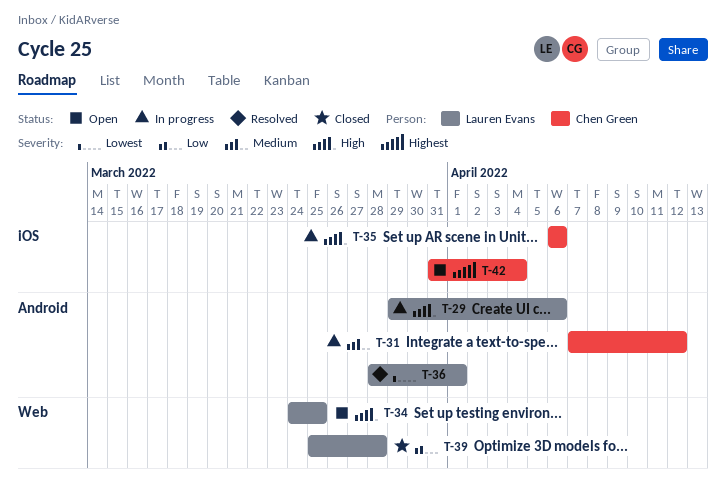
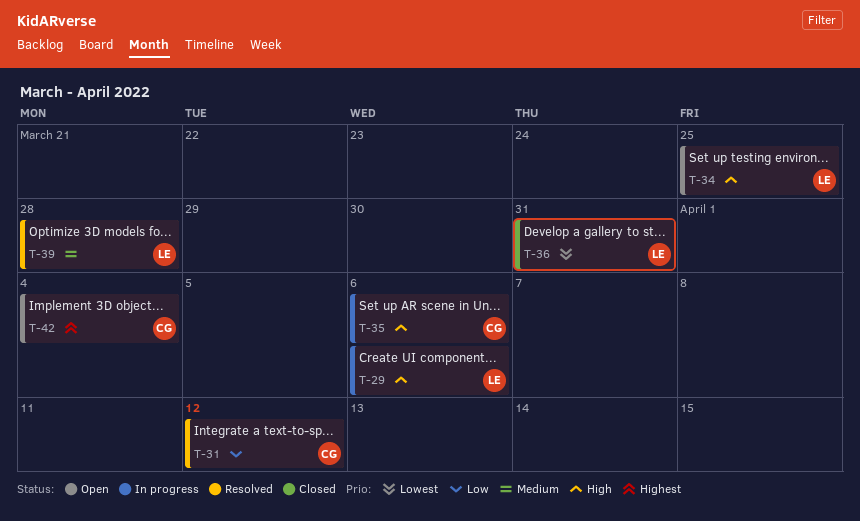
T-31, status: In progress -> Resolved
T-31, priority: Medium -> Low
T-36, status: Resolved -> Closed
T-36, due: Apr 1 -> Mar 31
T-39, status: Closed -> Resolved
T-39, priority: Low -> Medium

